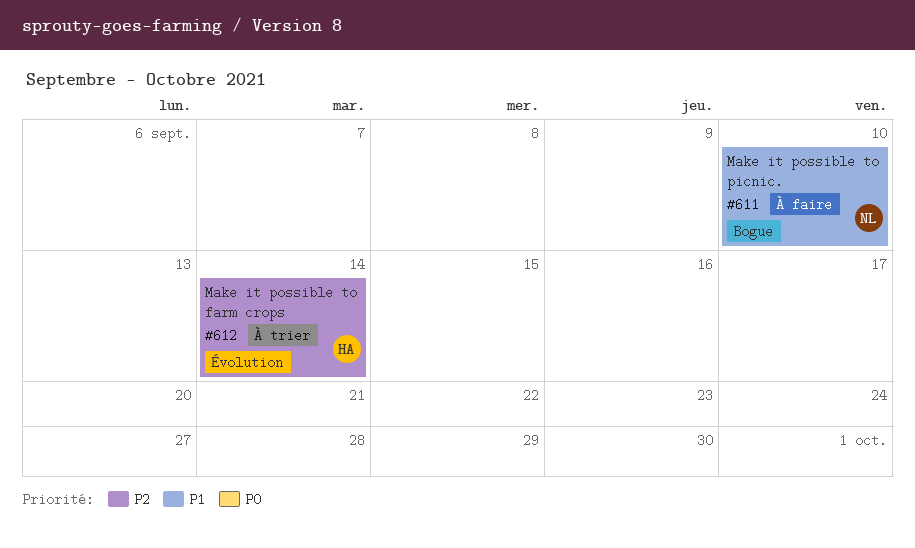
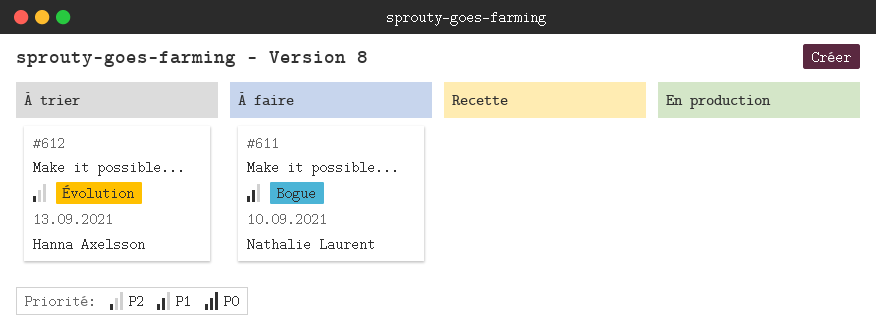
#612, due: Sep 14 -> Sep 13

